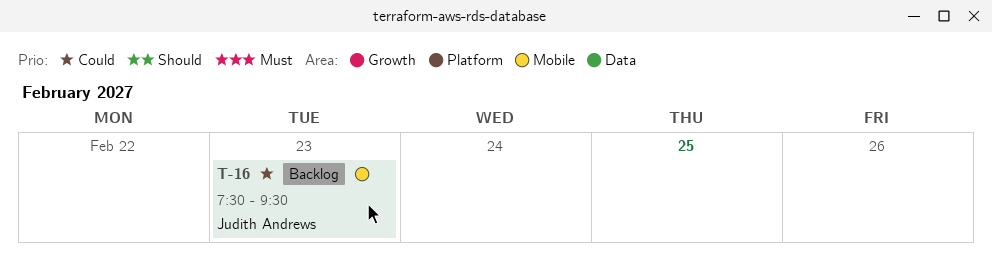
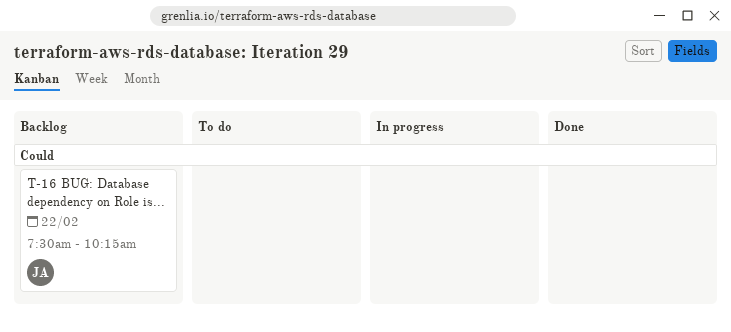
T-16, day: Feb 23 -> Feb 22
T-16, ends: 09:30 -> 10:15

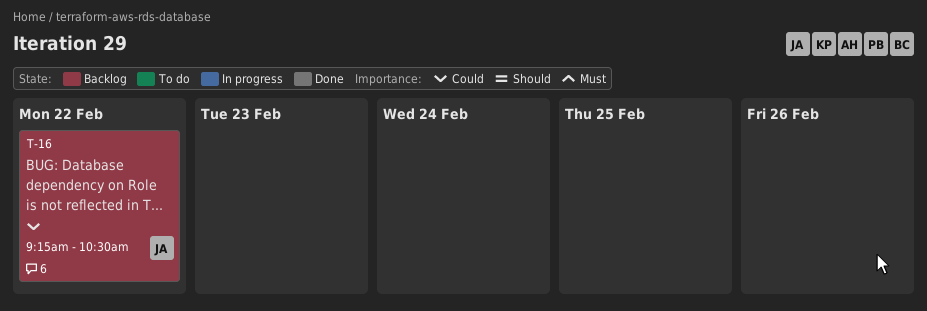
T-16, begins: 07:30 -> 09:15
T-16, ends: 10:15 -> 10:30

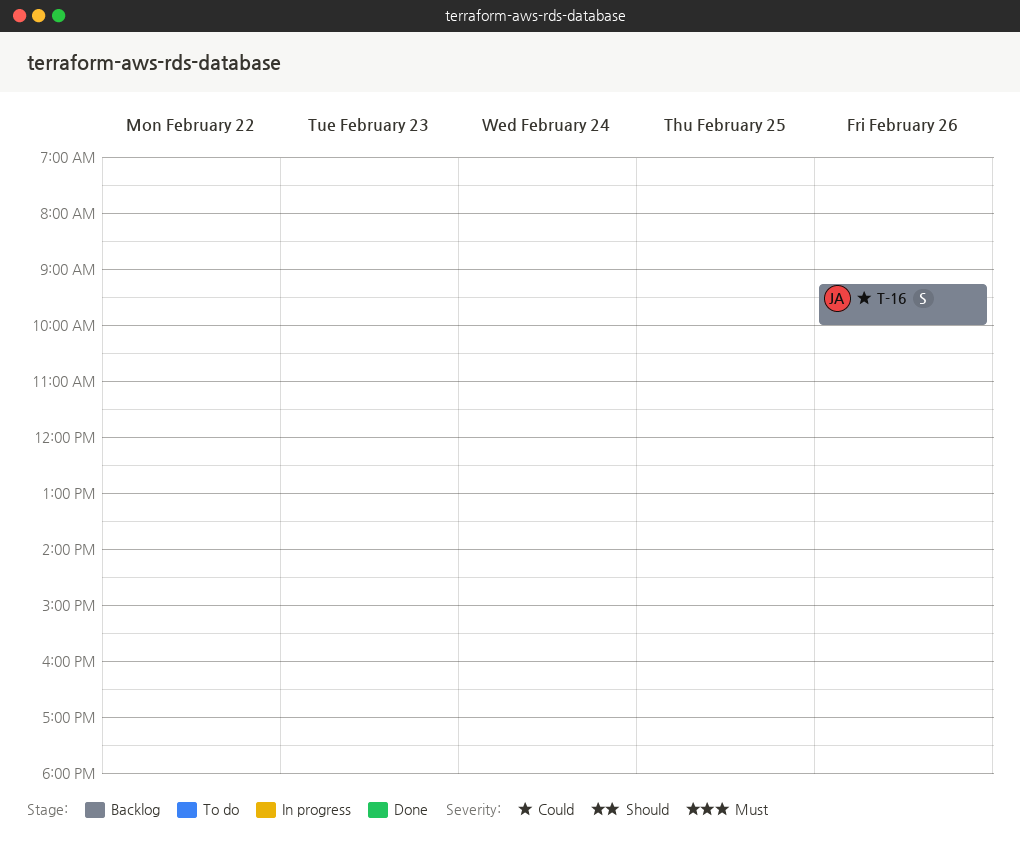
T-16, day: Feb 22 -> Feb 26
T-16, ends: 10:30 -> 10:00

